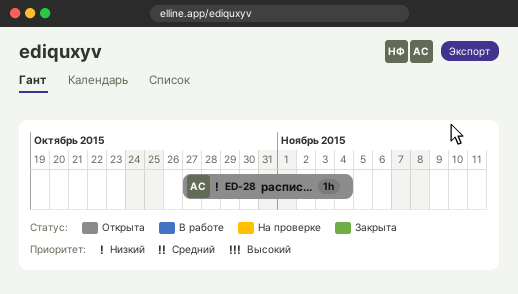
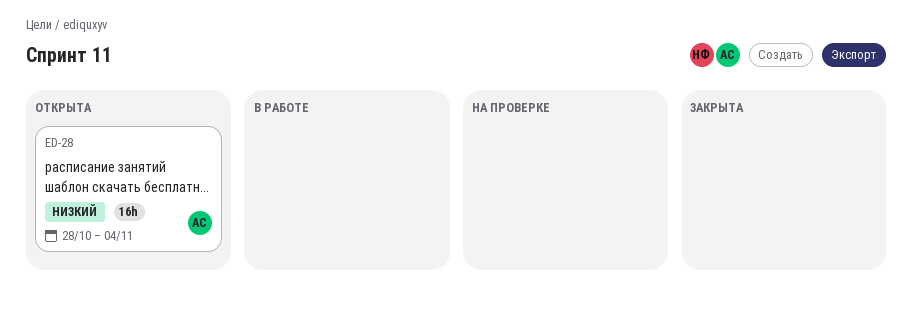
ED-28, estimate: 1h -> 16h
ED-28, start: Oct 27 -> Oct 28

